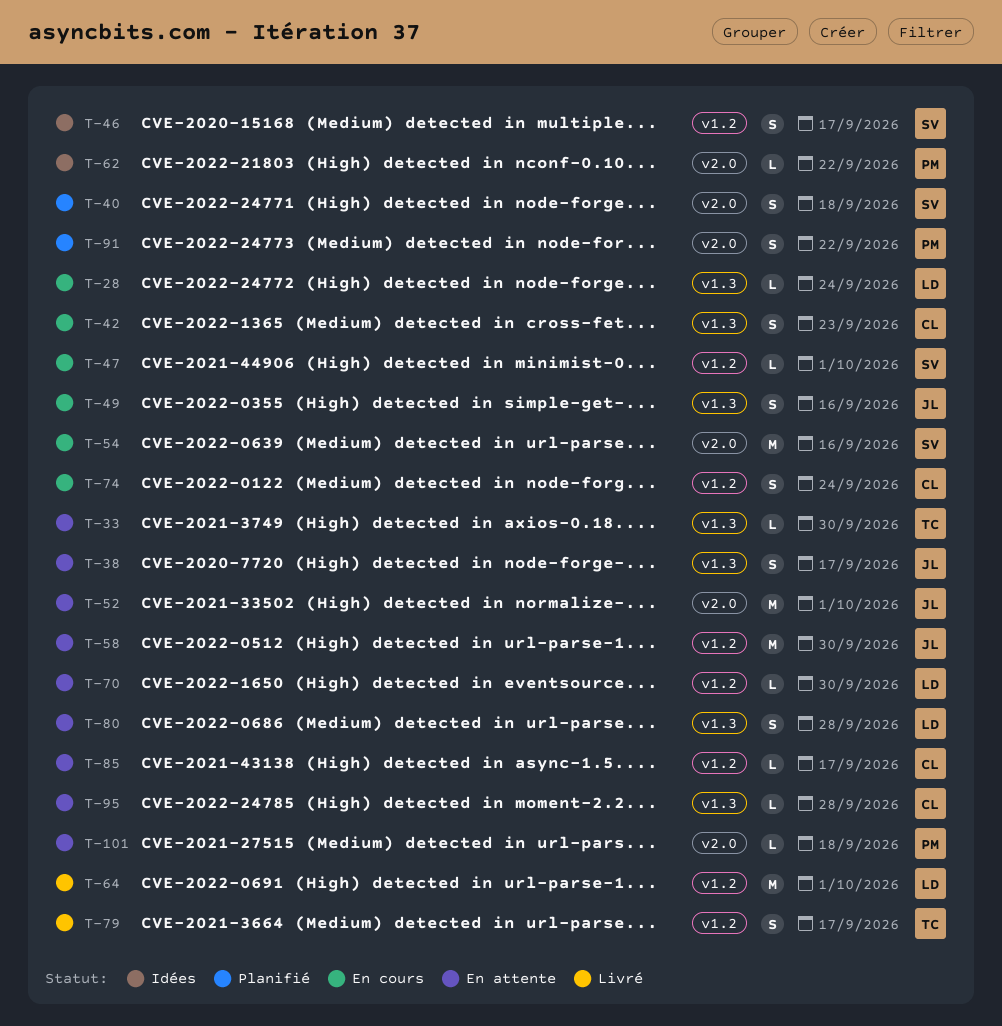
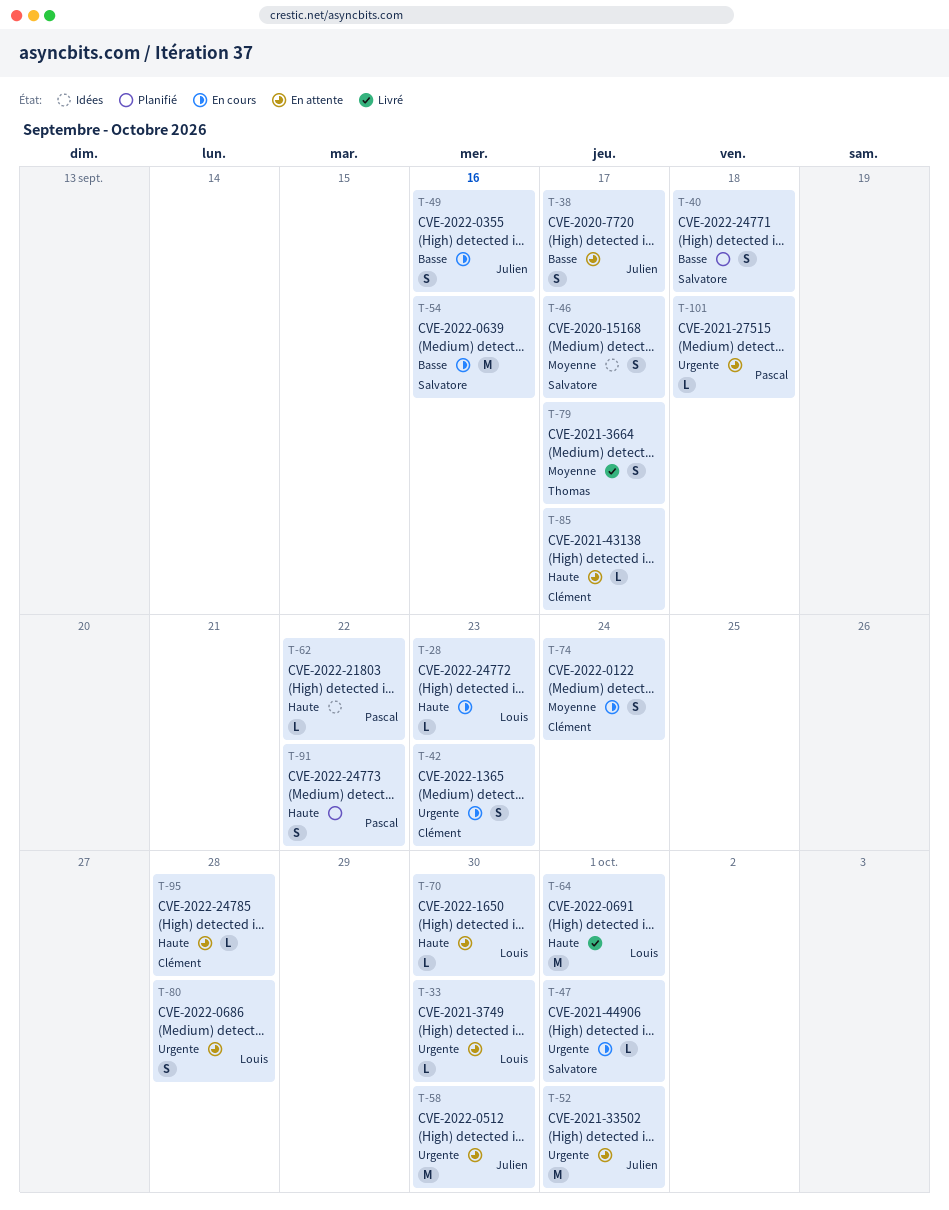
T-28, due: Sep 24 -> Sep 23
T-33, owner: Thomas -> Louis

